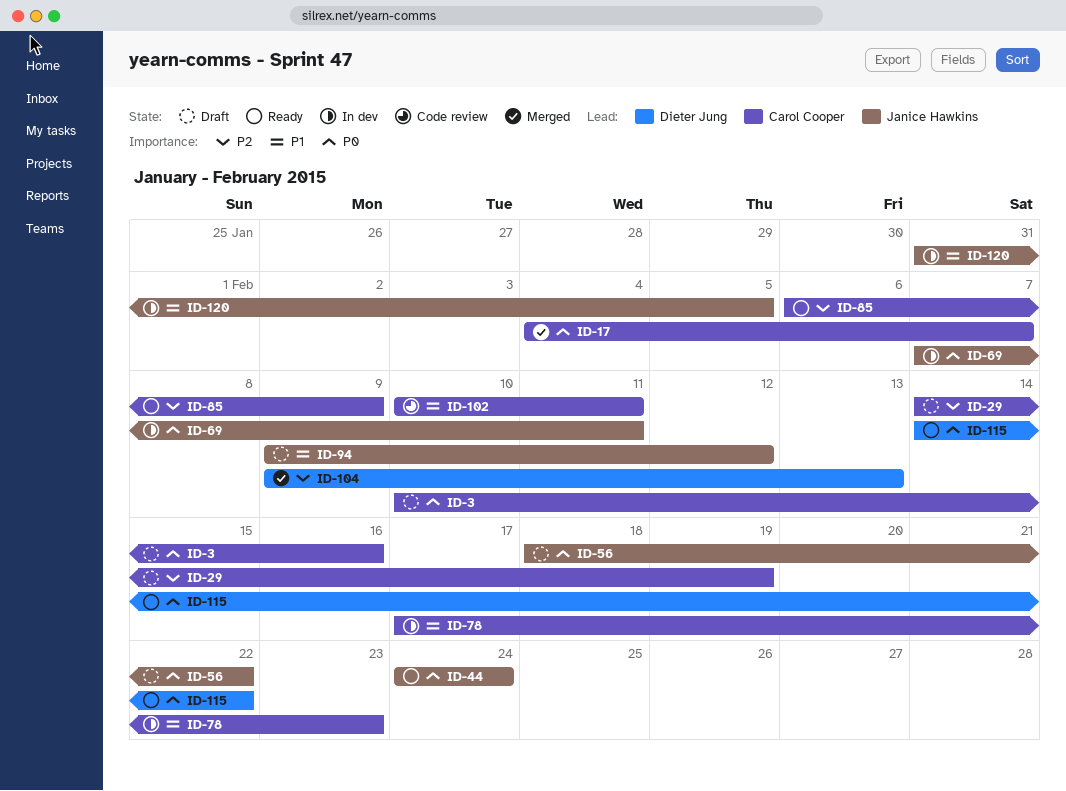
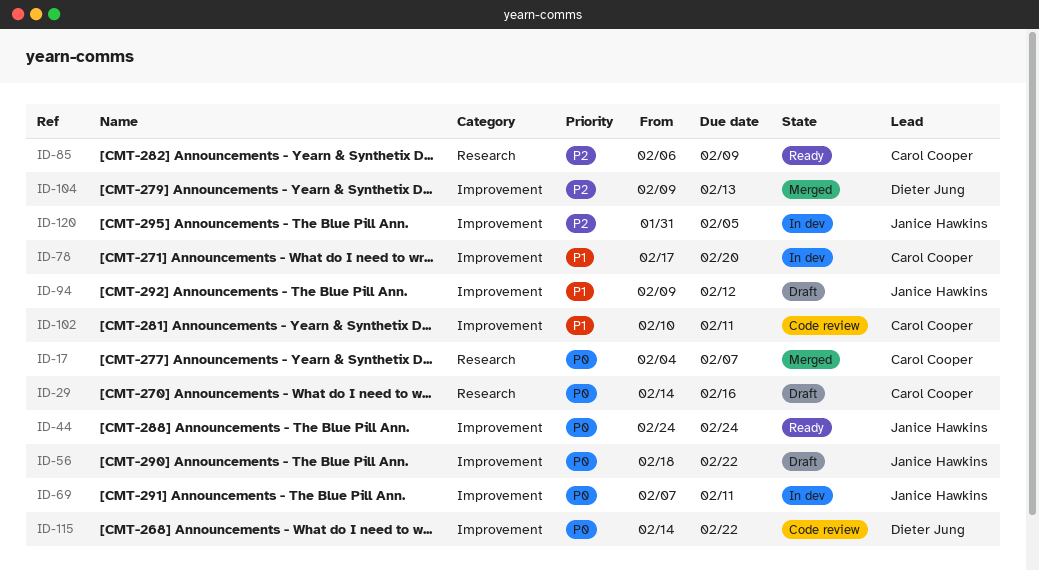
ID-3: present -> none
ID-29, priority: P2 -> P0
ID-29, due: Feb 19 -> Feb 16
ID-78, due: Feb 23 -> Feb 20
ID-115, status: Ready -> Code review
ID-120, priority: P1 -> P2

